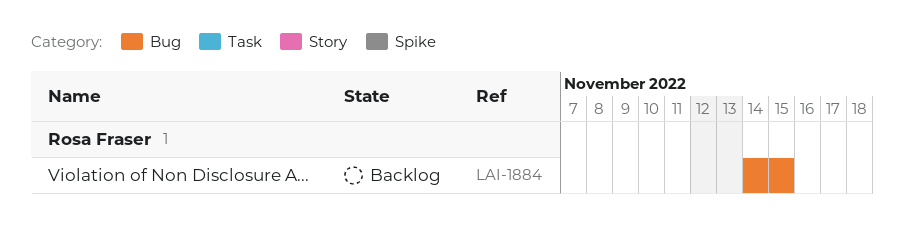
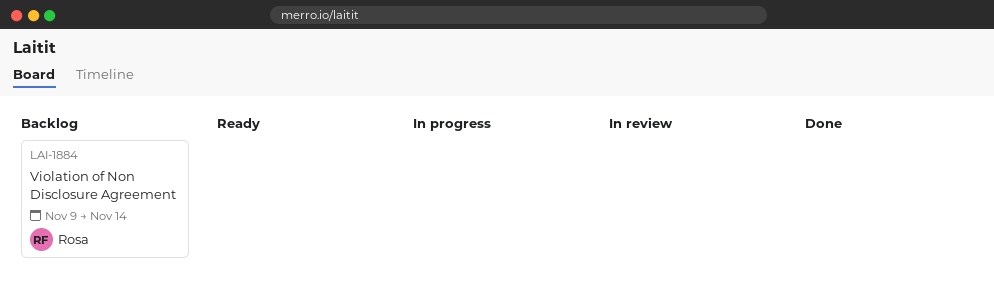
LAI-1884, start: Nov 14 -> Nov 9
LAI-1884, due: Nov 15 -> Nov 14

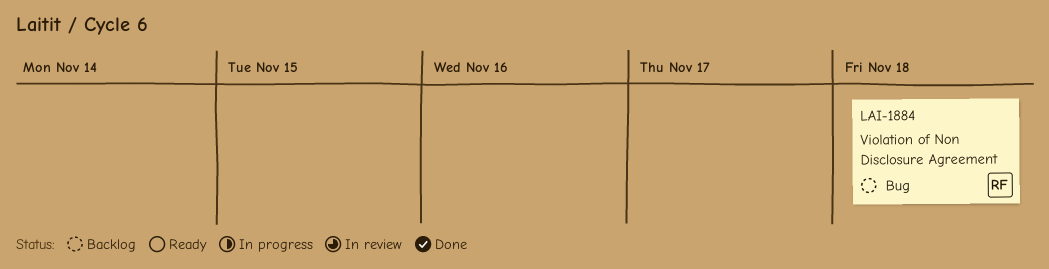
LAI-1884, due: Nov 14 -> Nov 18

